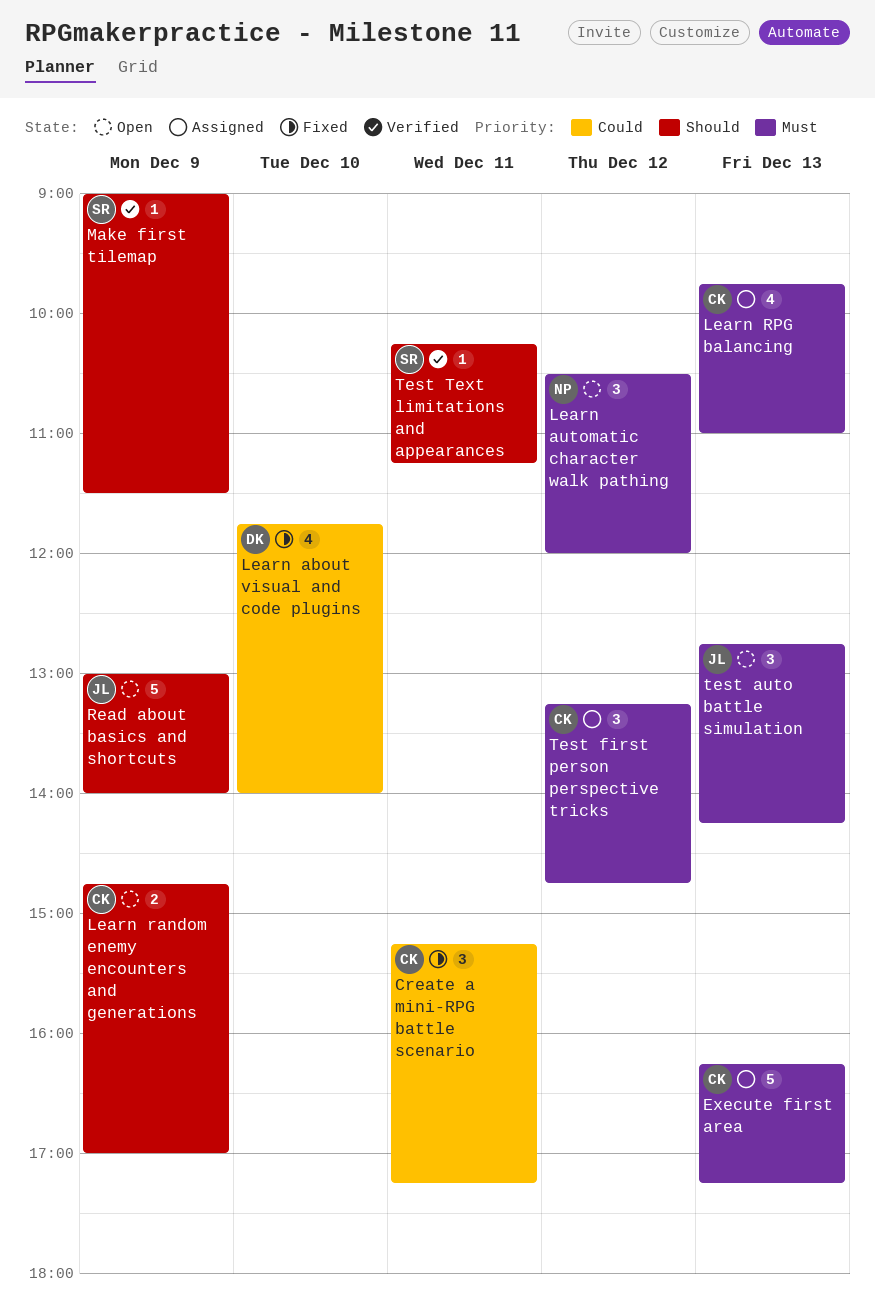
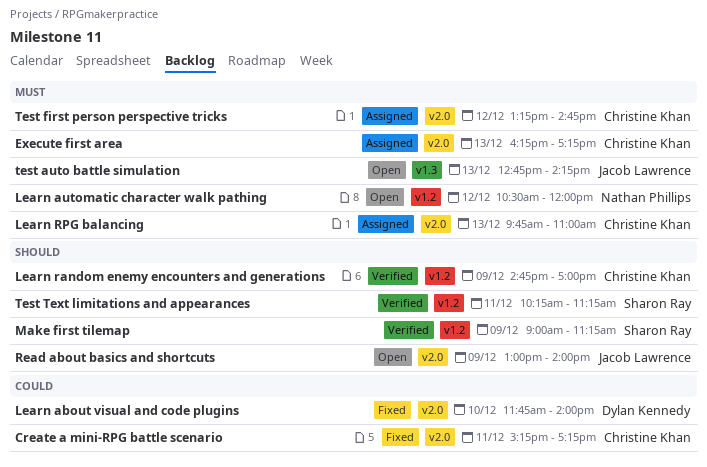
Learn random enemy encounters and generations, status: Open -> Verified
Make first tilemap, ends: 11:30 -> 11:15

